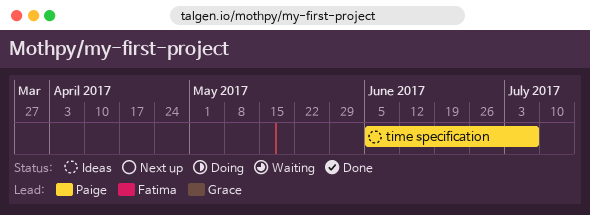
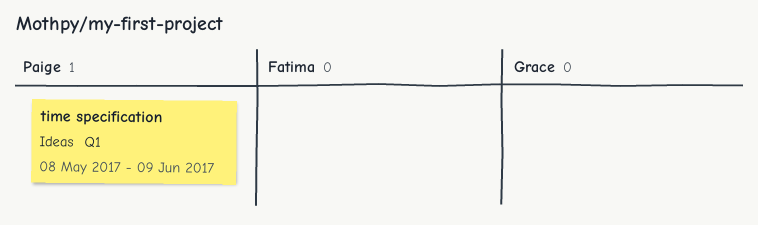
time specification, start: Jun 5 -> May 8
time specification, due: Jul 7 -> Jun 9

